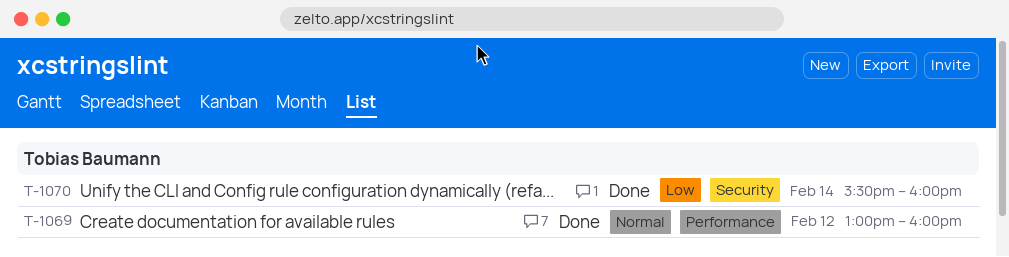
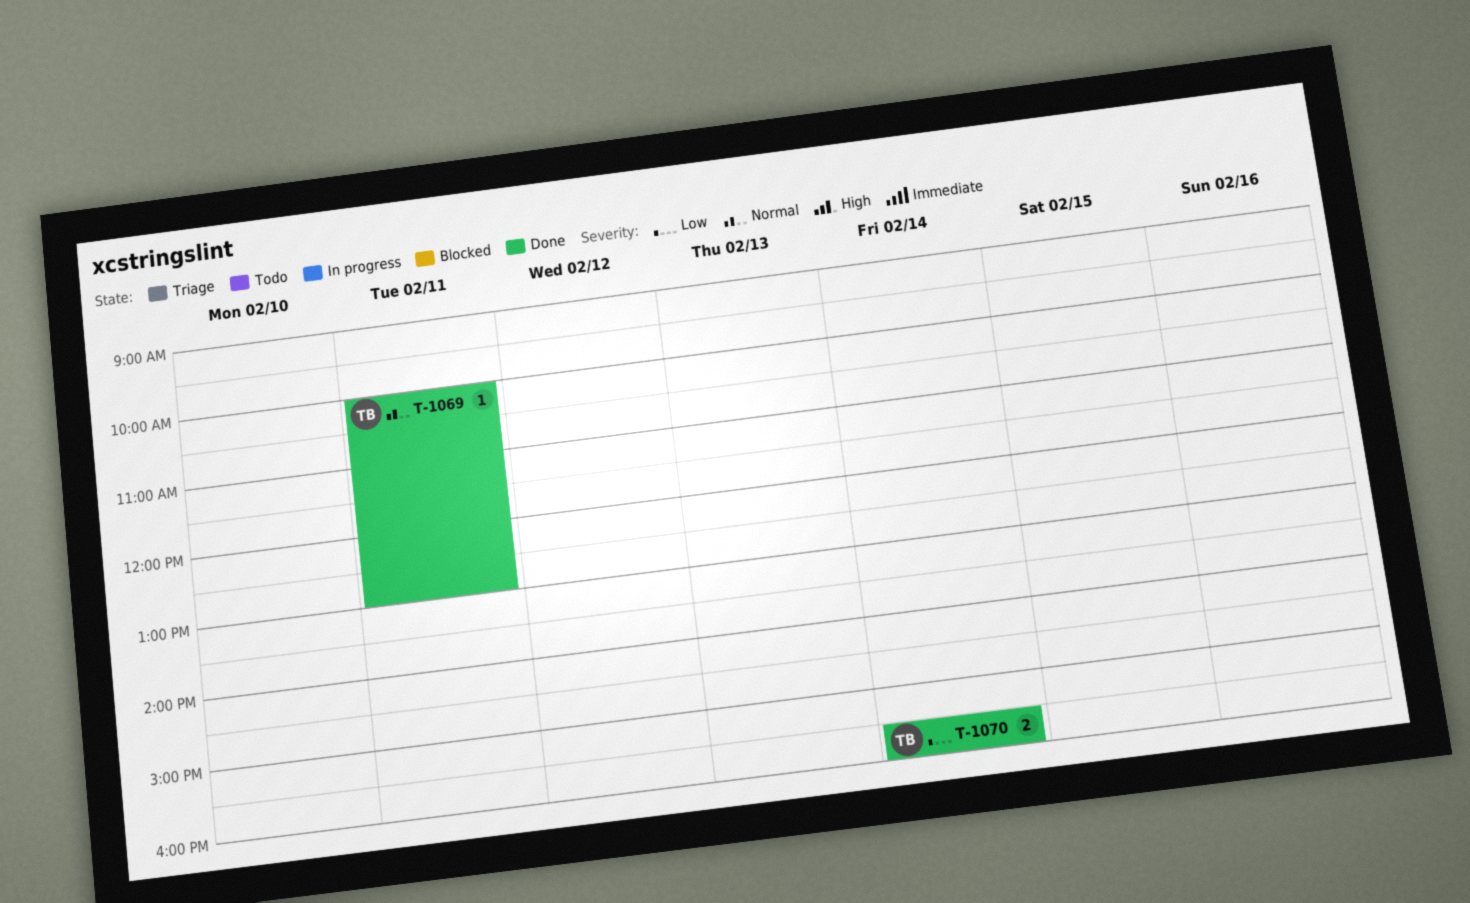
T-1069, day: Feb 12 -> Feb 11
T-1069, begins: 13:00 -> 10:00
T-1069, ends: 16:00 -> 13:00

